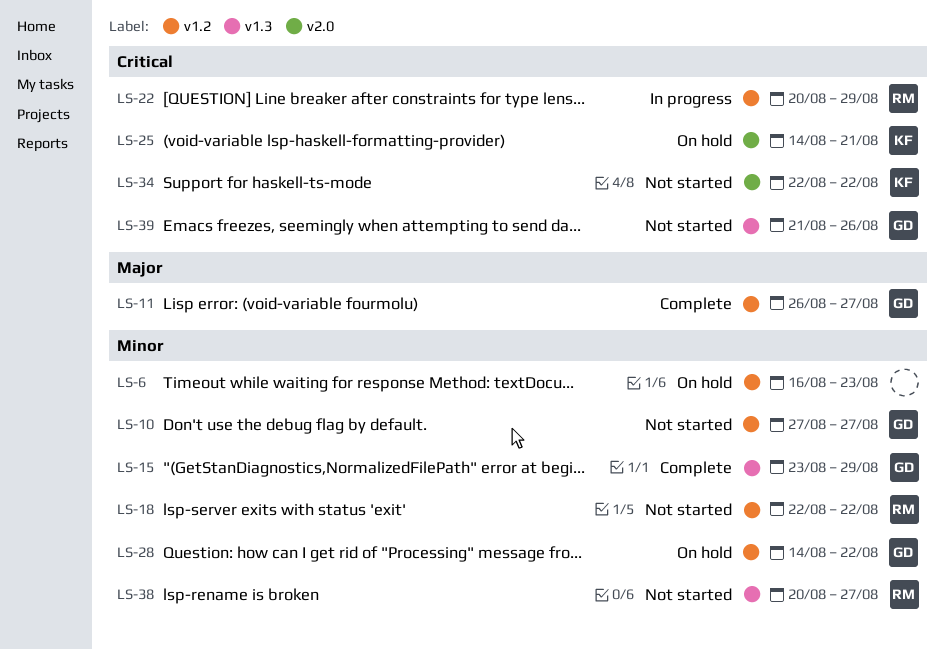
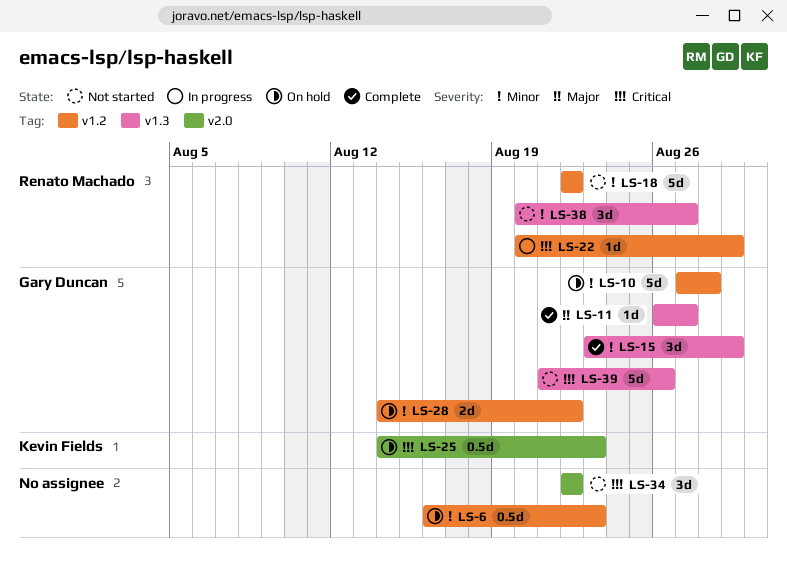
LS-10, status: Not started -> On hold
LS-10, due: Aug 27 -> Aug 28
LS-11, label: v1.2 -> v1.3
LS-25, due: Aug 21 -> Aug 23
LS-34, owner: Kevin Fields -> none

